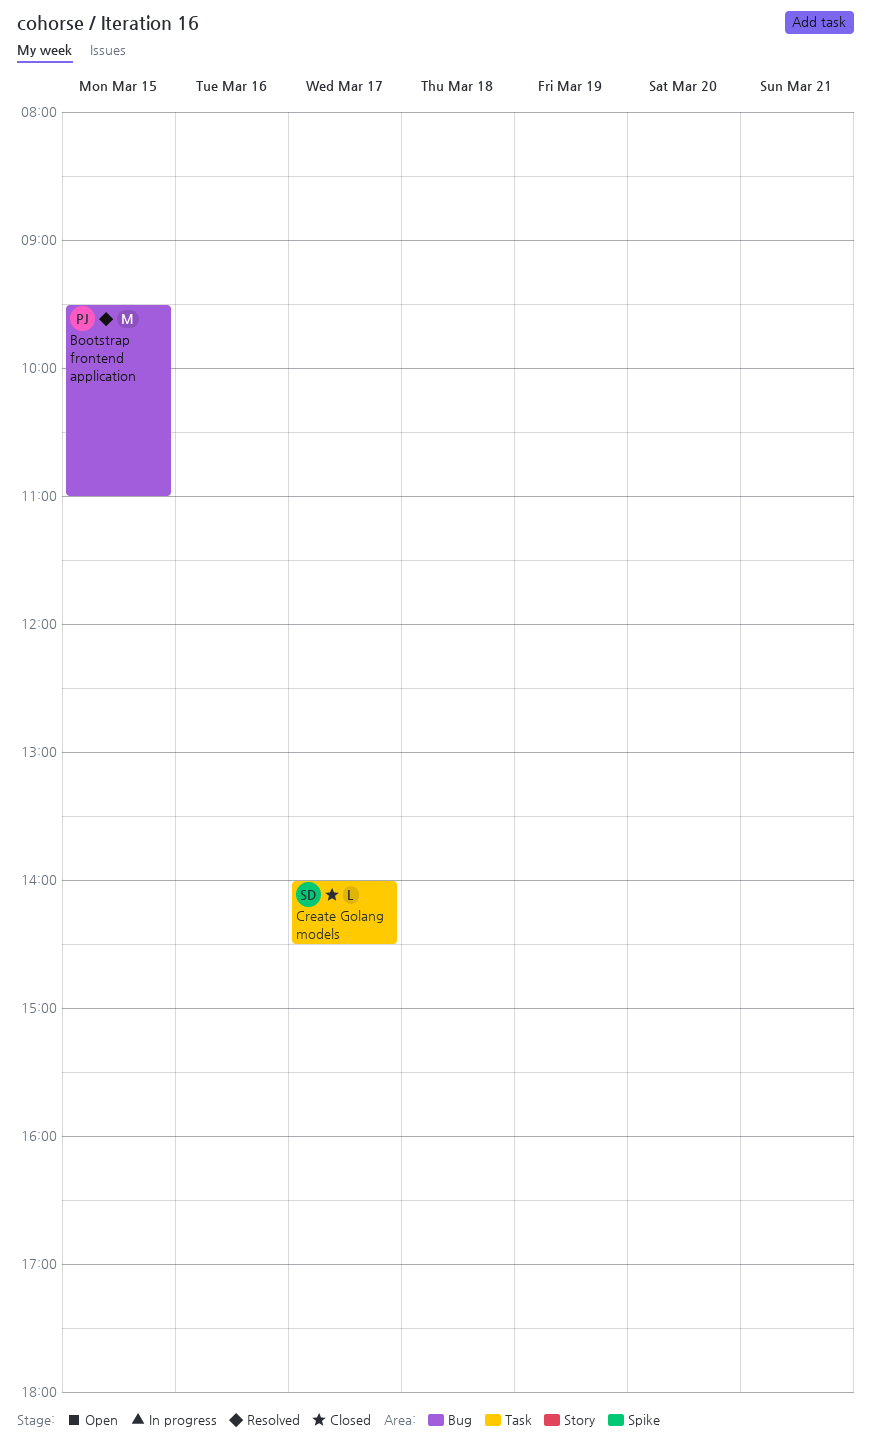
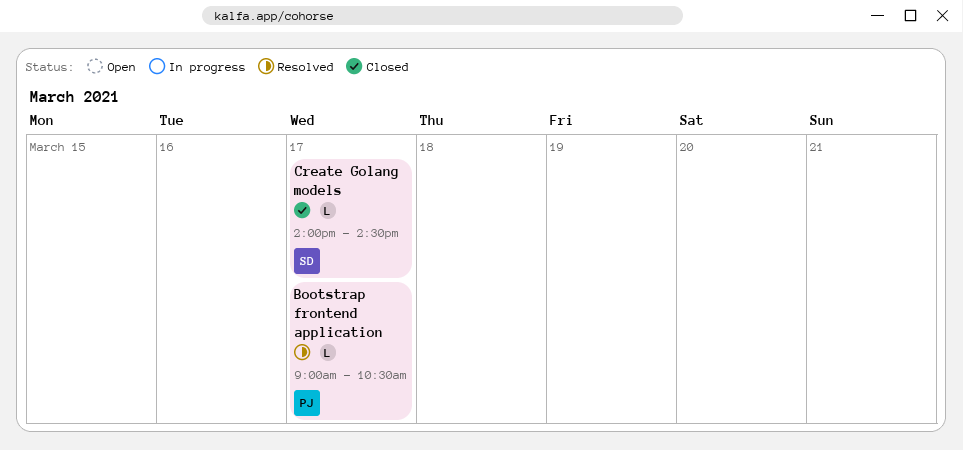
Bootstrap frontend application, estimate: M -> L
Bootstrap frontend application, day: Mar 15 -> Mar 17
Bootstrap frontend application, begins: 09:30 -> 09:00
Bootstrap frontend application, ends: 11:00 -> 10:30

